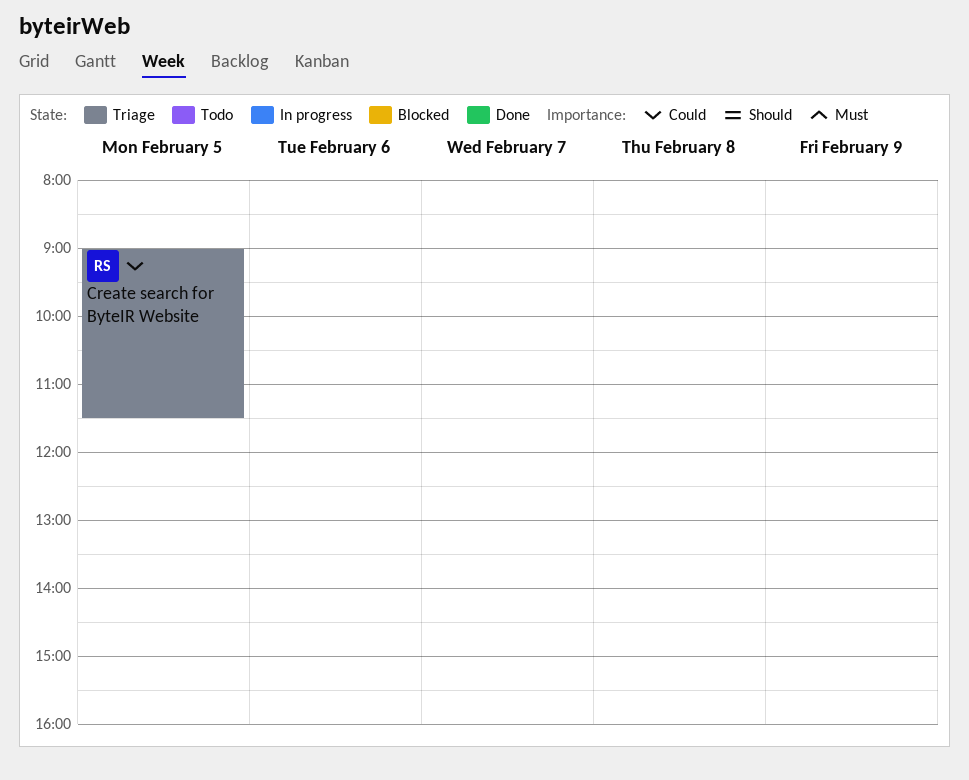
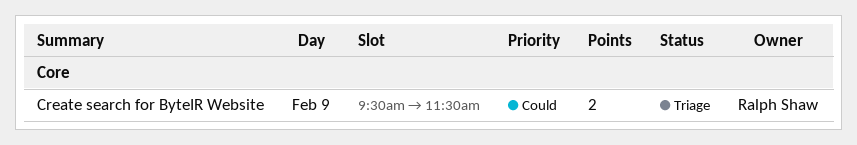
Create search for ByteIR Website, day: Feb 5 -> Feb 9
Create search for ByteIR Website, begins: 09:00 -> 09:30

